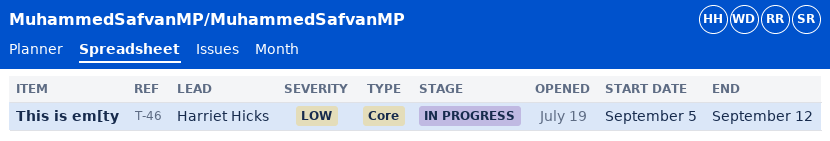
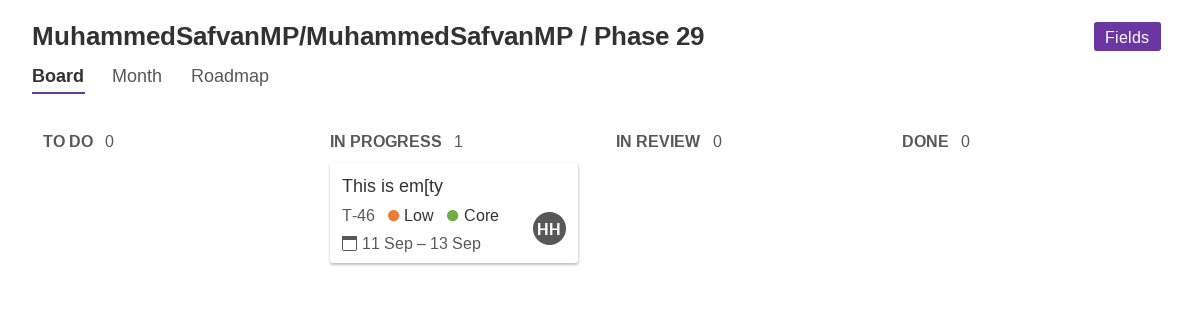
T-46, start: Sep 5 -> Sep 11
T-46, due: Sep 12 -> Sep 13

